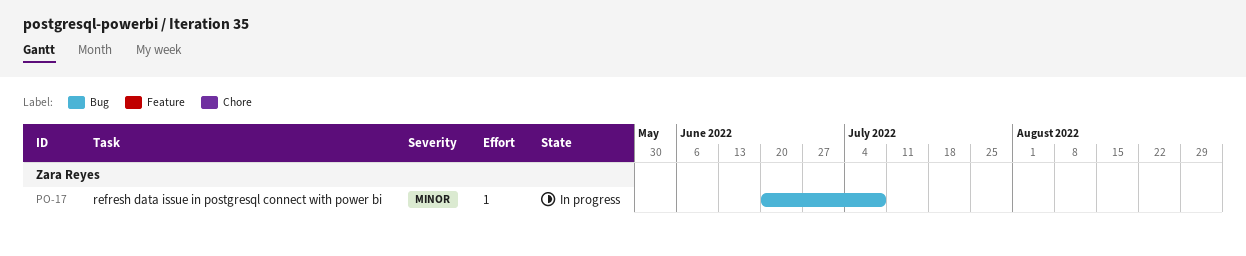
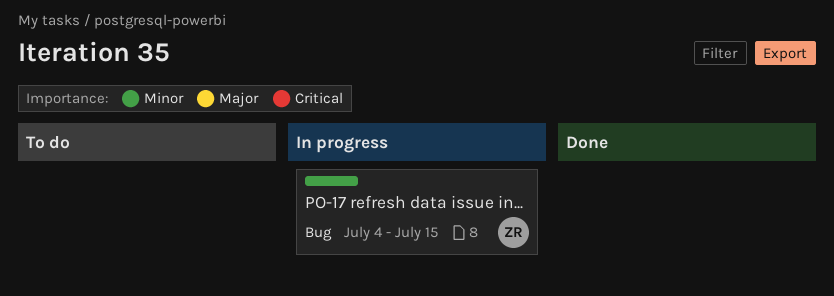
PO-17, start: Jun 20 -> Jul 4
PO-17, due: Jul 8 -> Jul 15

